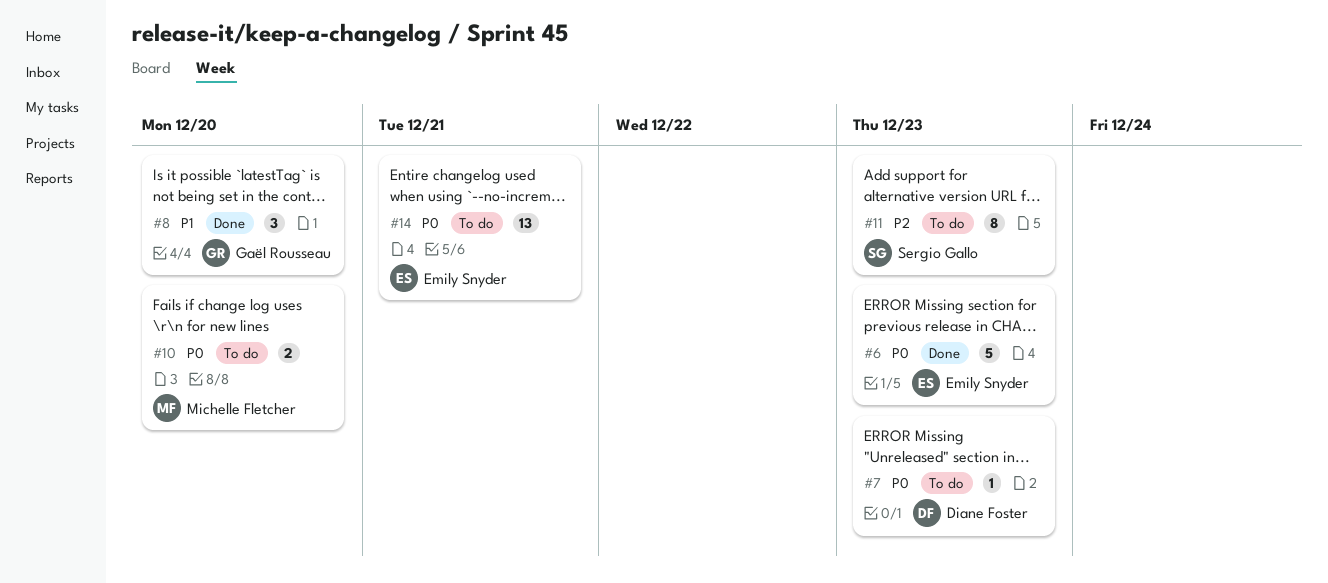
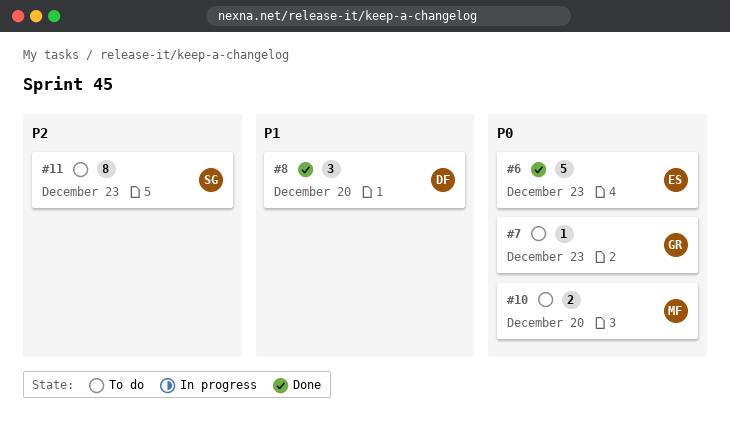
#7, owner: Diane Foster -> Gaël Rousseau
#8, owner: Gaël Rousseau -> Diane Foster
#14: present -> none

